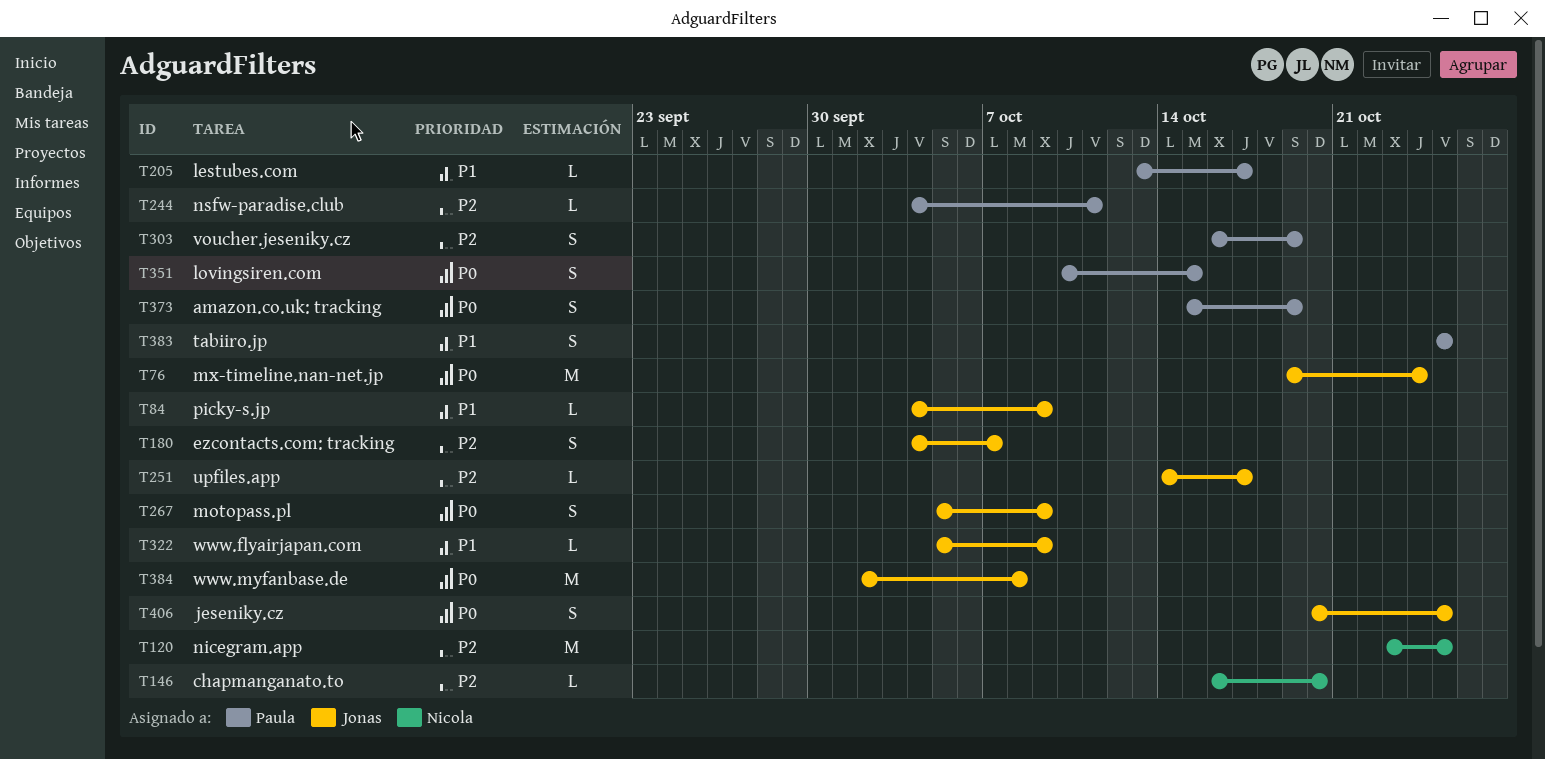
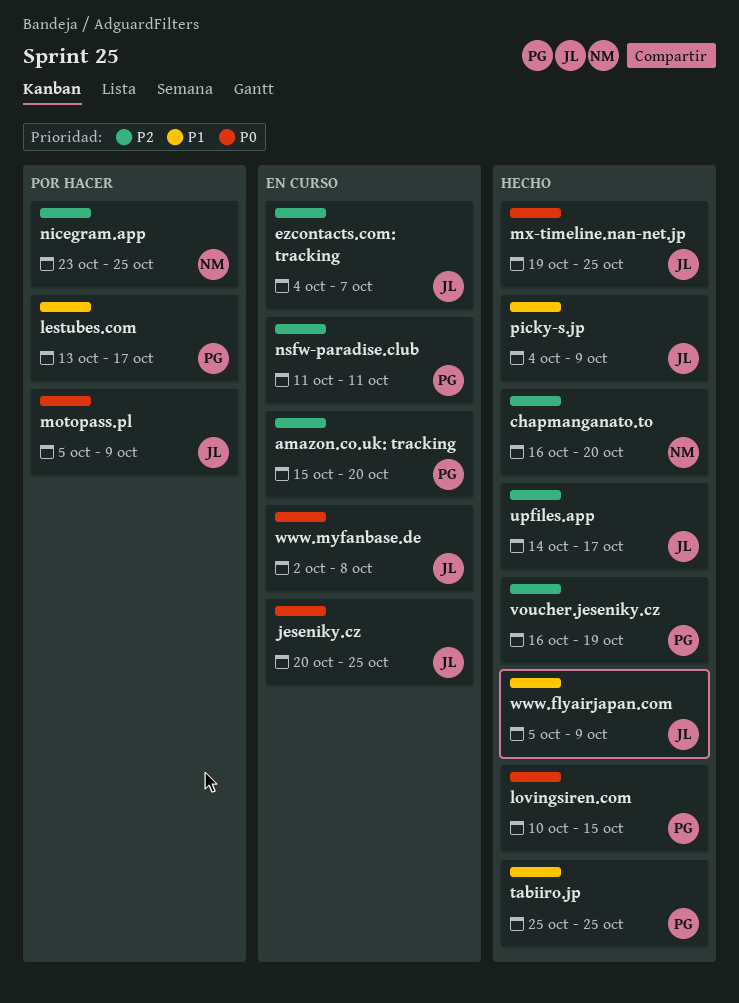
amazon.co.uk: tracking, priority: P0 -> P2
amazon.co.uk: tracking, due: Oct 19 -> Oct 20
mx-timeline.nan-net.jp, due: Oct 24 -> Oct 25
nsfw-paradise.club, start: Oct 4 -> Oct 11

